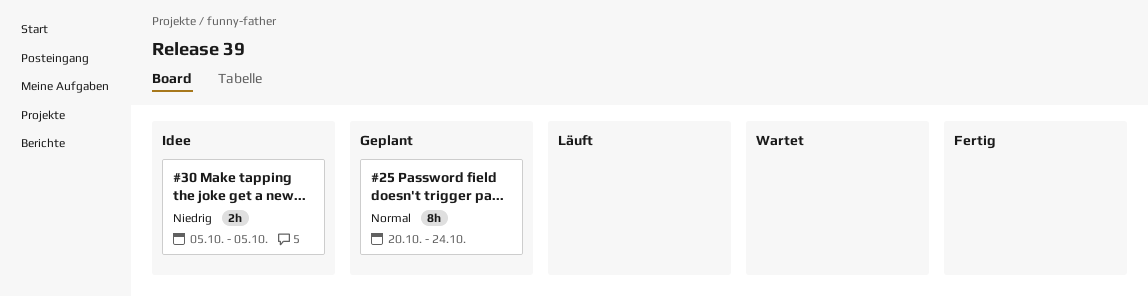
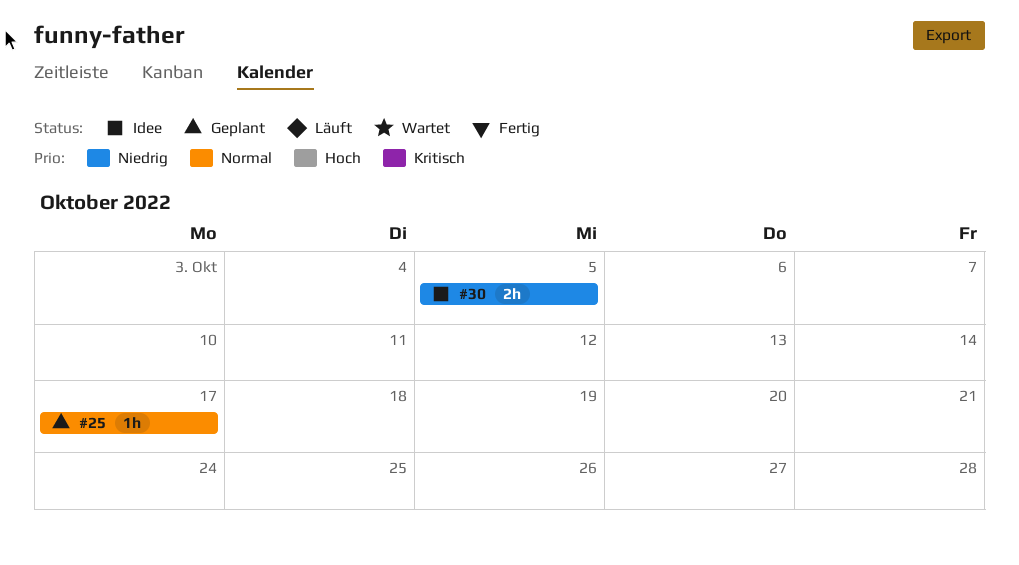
#25, estimate: 8h -> 1h
#25, start: Oct 20 -> Oct 17
#25, due: Oct 24 -> Oct 17

